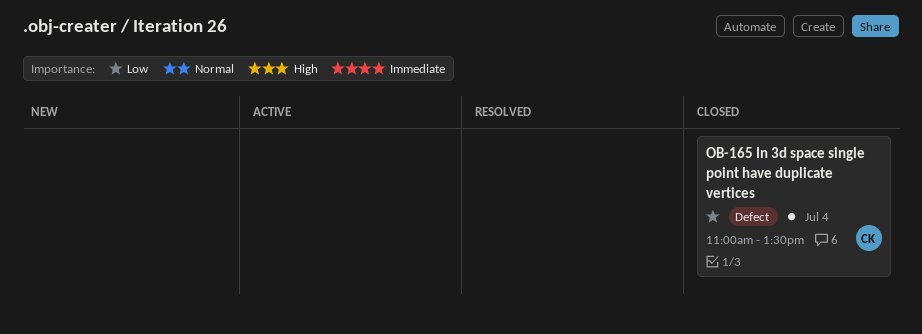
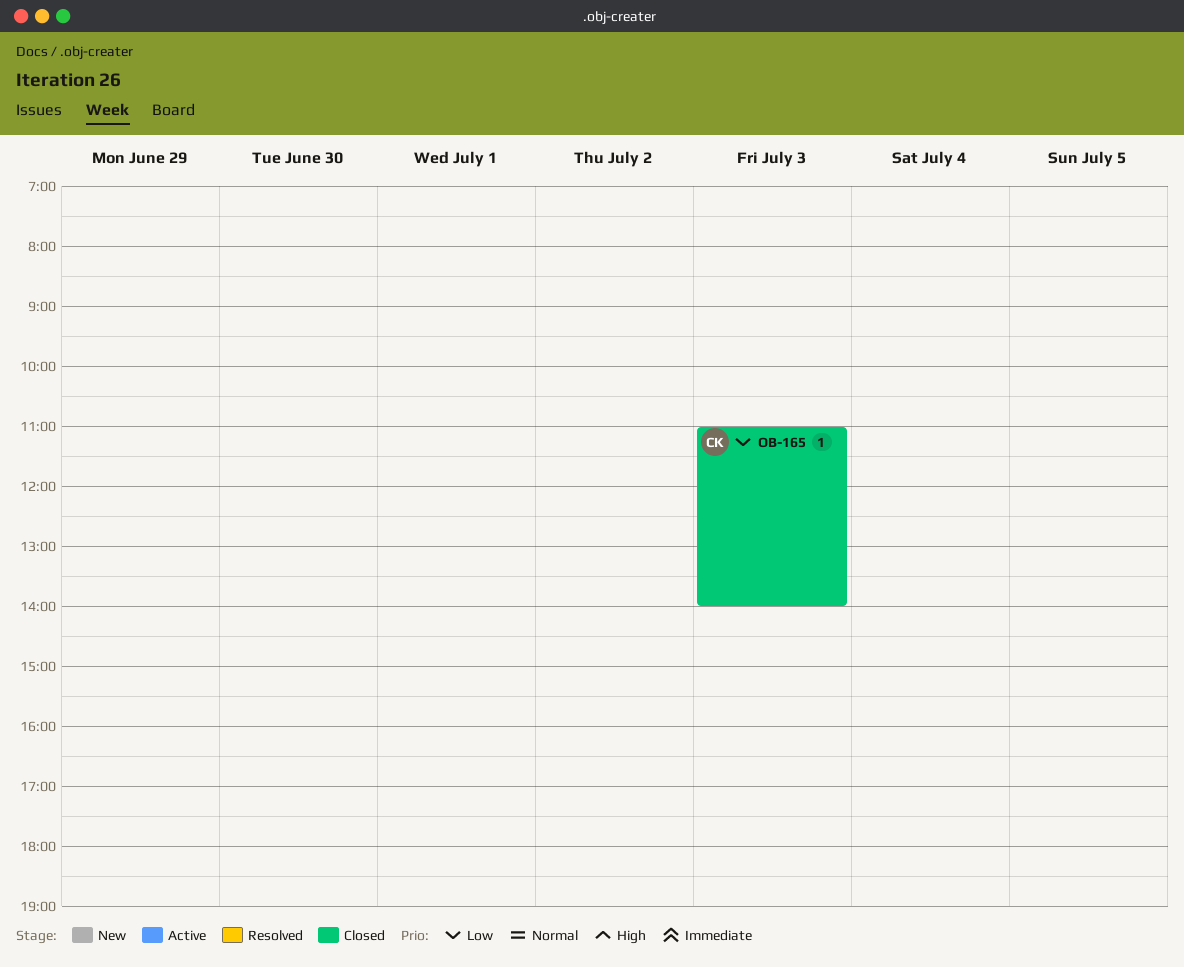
OB-165, day: Jul 4 -> Jul 3
OB-165, ends: 13:30 -> 14:00

